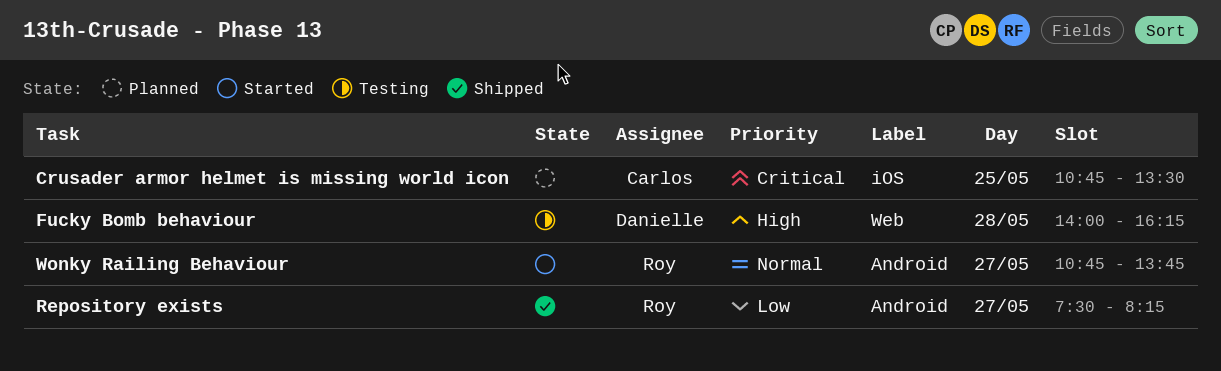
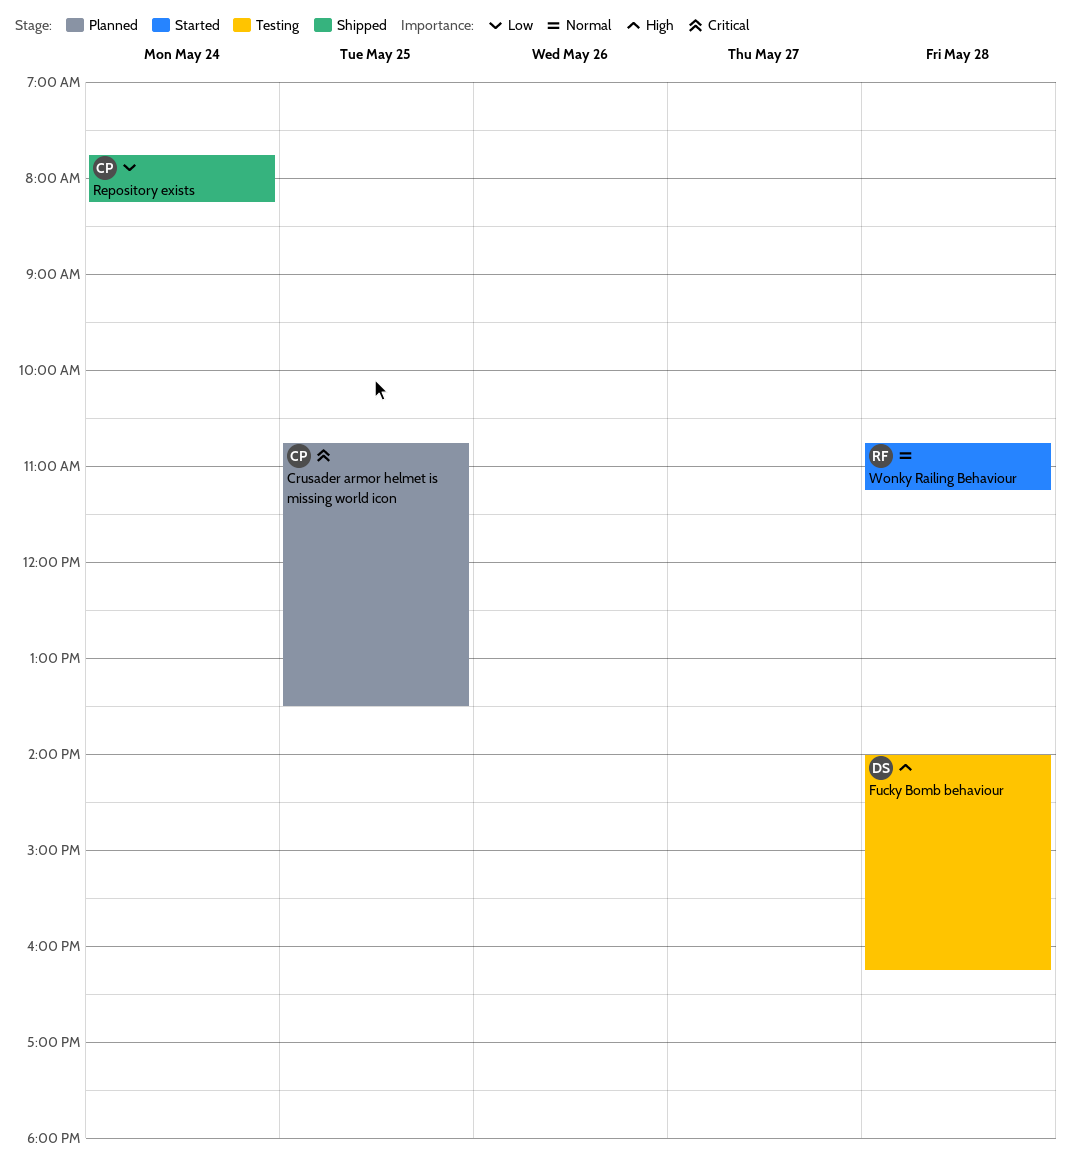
Repository exists, owner: Roy -> Carlos
Repository exists, day: May 27 -> May 24
Repository exists, begins: 07:30 -> 07:45
Wonky Railing Behaviour, day: May 27 -> May 28
Wonky Railing Behaviour, ends: 13:45 -> 11:15

